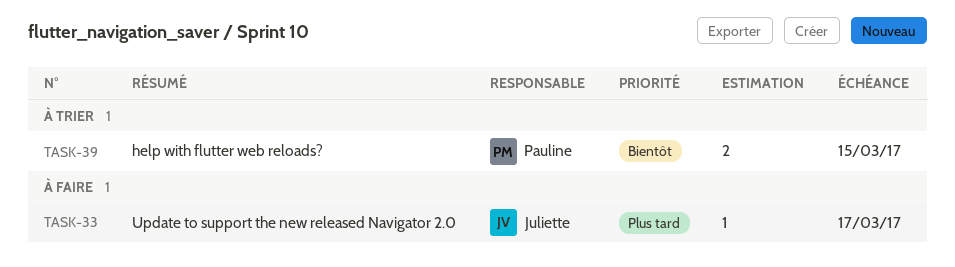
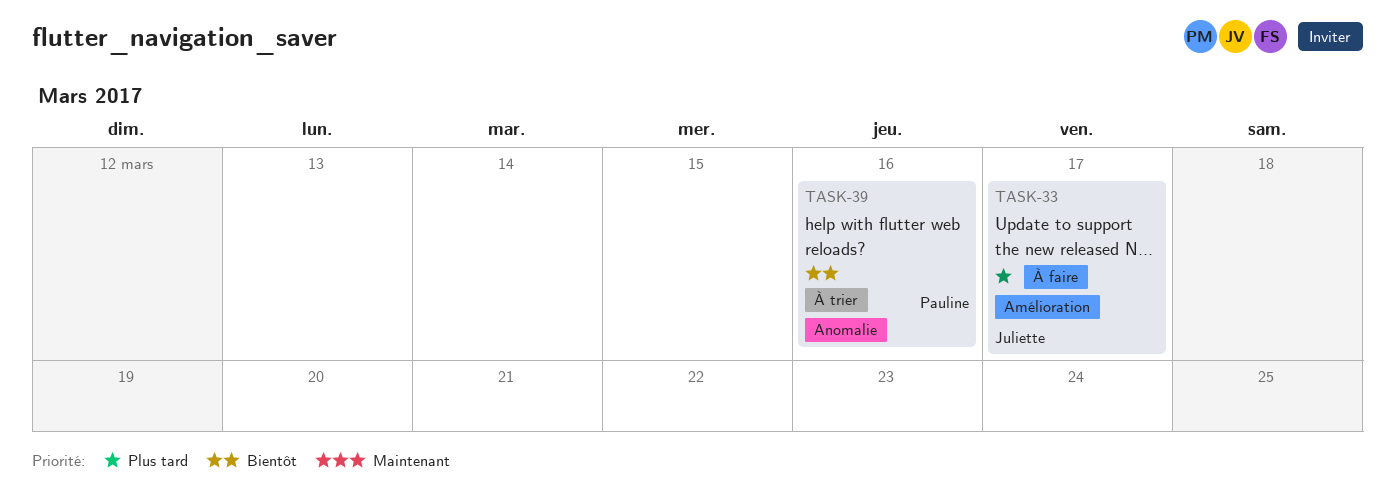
TASK-39, due: Mar 15 -> Mar 16

